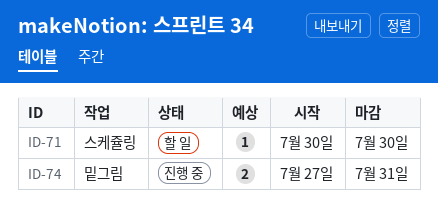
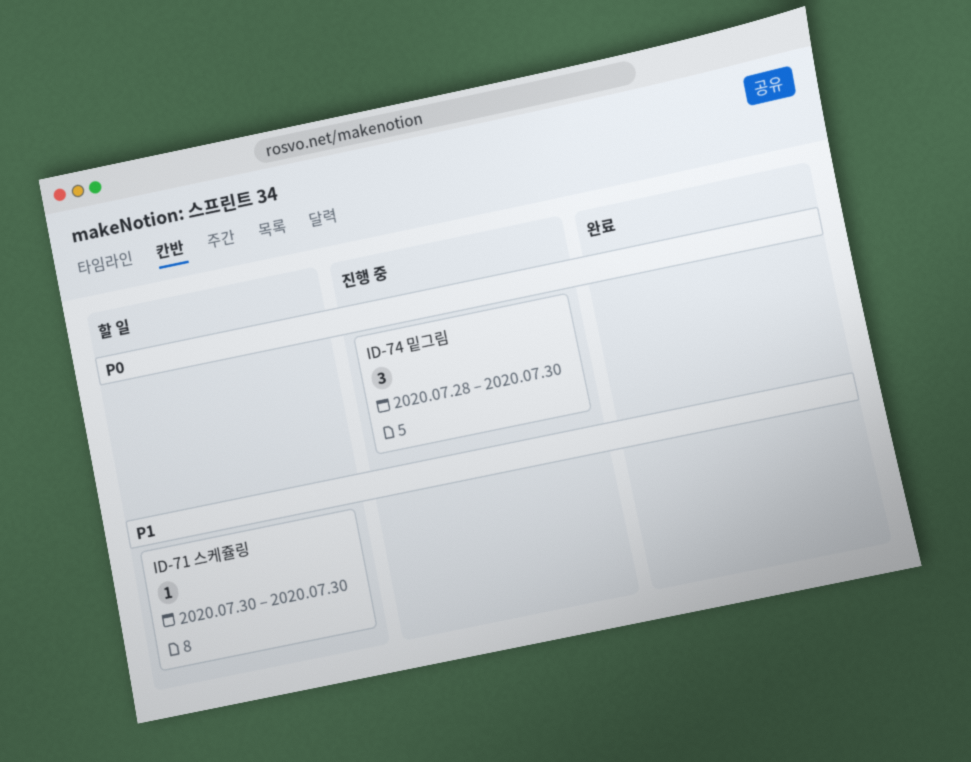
ID-74, estimate: 2 -> 3
ID-74, start: Jul 27 -> Jul 28
ID-74, due: Jul 31 -> Jul 30

